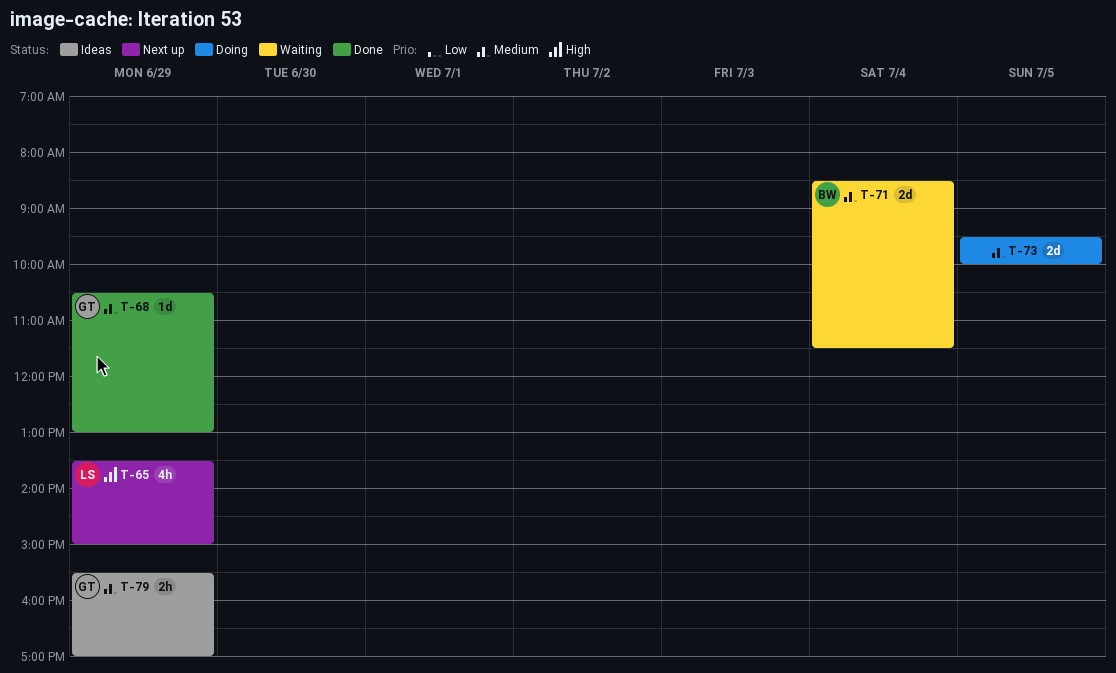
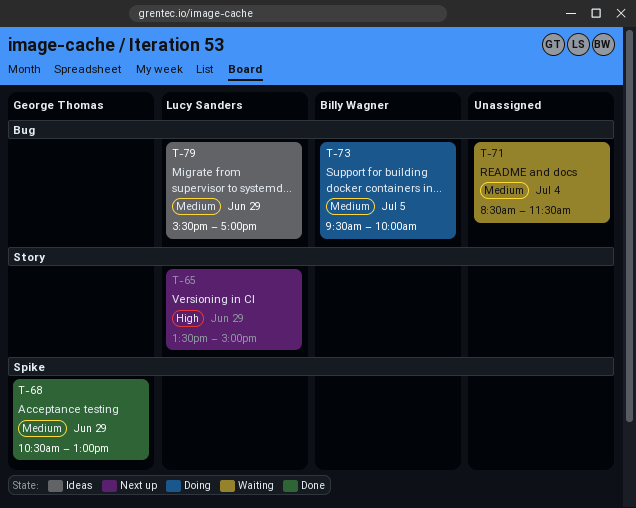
T-71, owner: Billy Wagner -> none
T-73, owner: none -> Billy Wagner
T-79, owner: George Thomas -> Lucy Sanders

